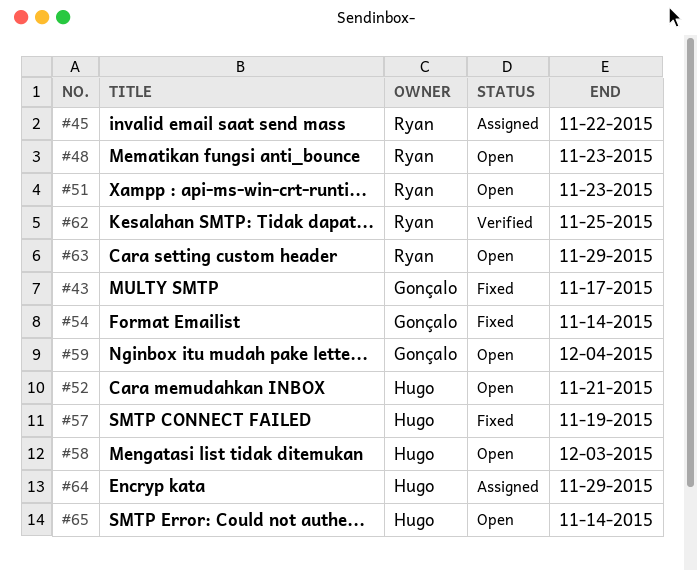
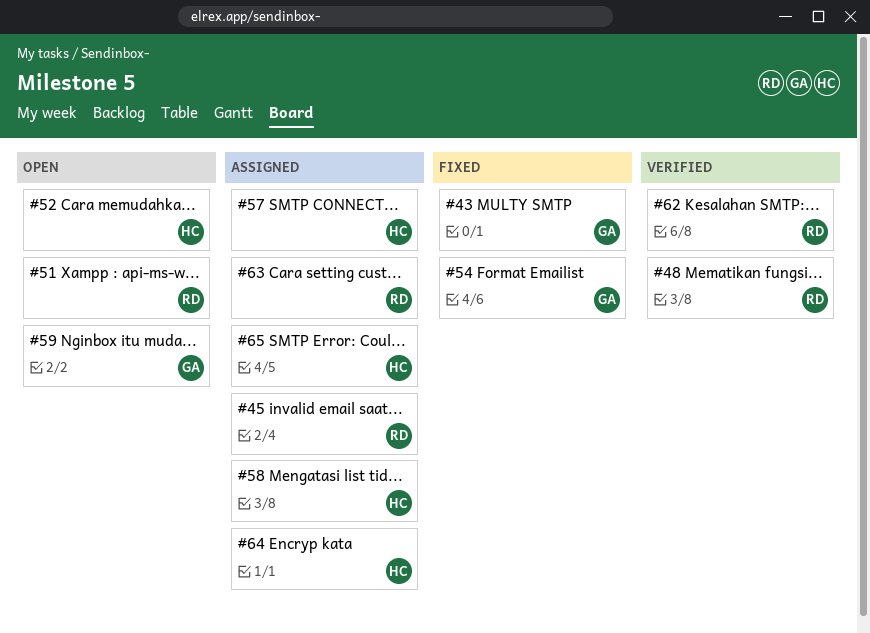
#48, status: Open -> Verified
#57, status: Fixed -> Assigned
#58, status: Open -> Assigned
#63, status: Open -> Assigned
#65, status: Open -> Assigned

